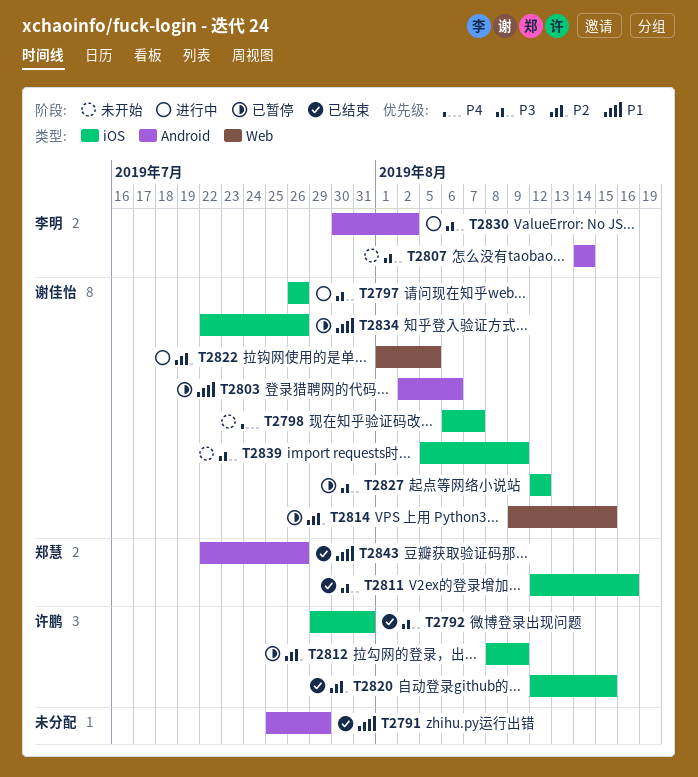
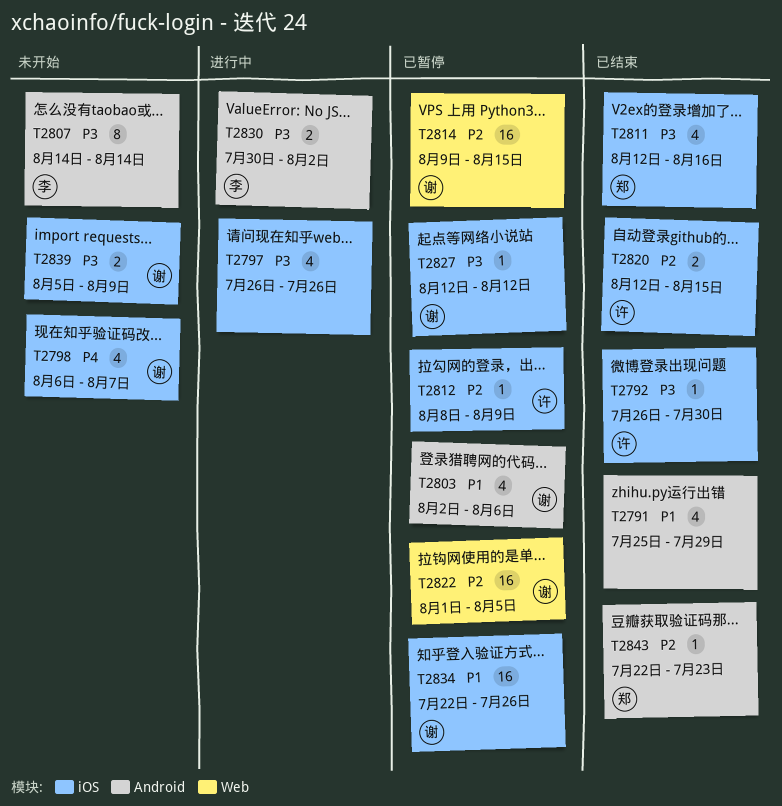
T2792, start: Jul 29 -> Jul 26
T2792, due: Jul 31 -> Jul 30
T2797, owner: 谢佳怡 -> none
T2822, status: 进行中 -> 已暂停
T2843, priority: P1 -> P2
T2843, due: Jul 26 -> Jul 23

